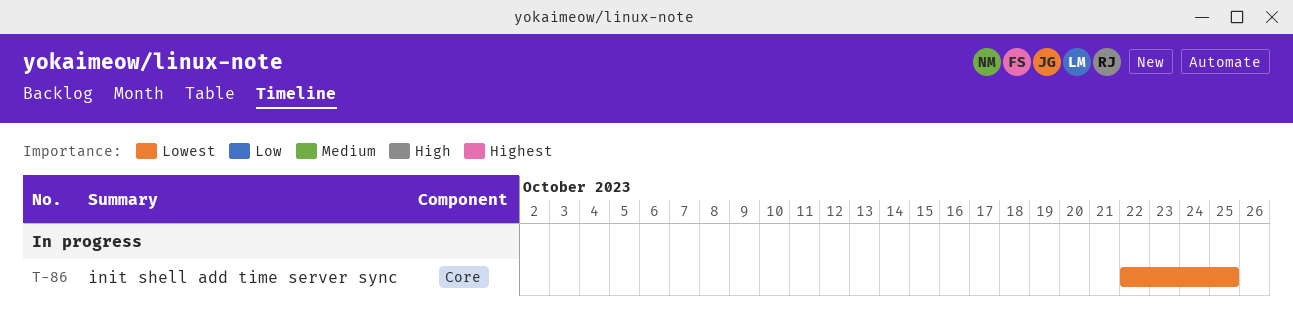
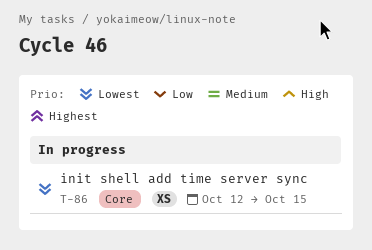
T-86, start: Oct 22 -> Oct 12
T-86, due: Oct 25 -> Oct 15

